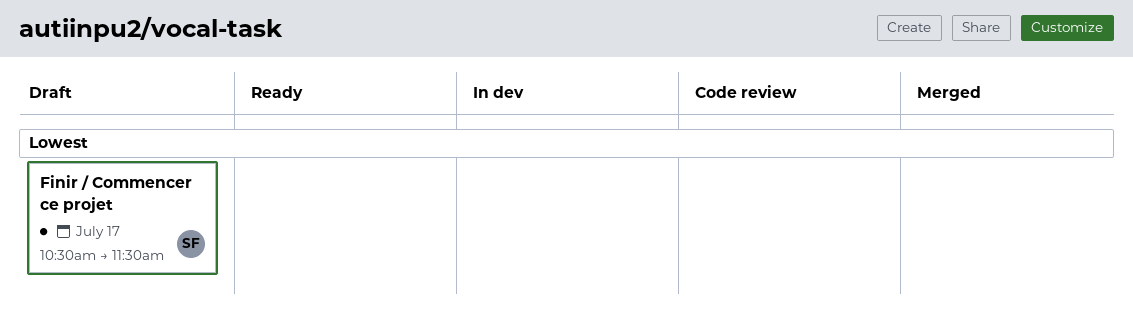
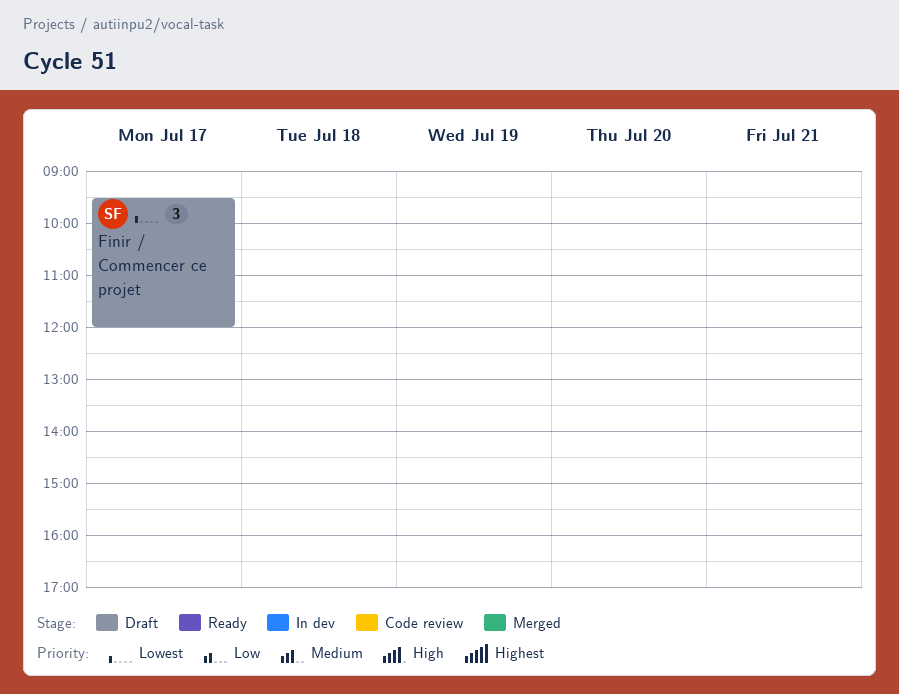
Finir / Commencer ce projet, estimate: 1 -> 3
Finir / Commencer ce projet, begins: 10:30 -> 09:30
Finir / Commencer ce projet, ends: 11:30 -> 12:00

